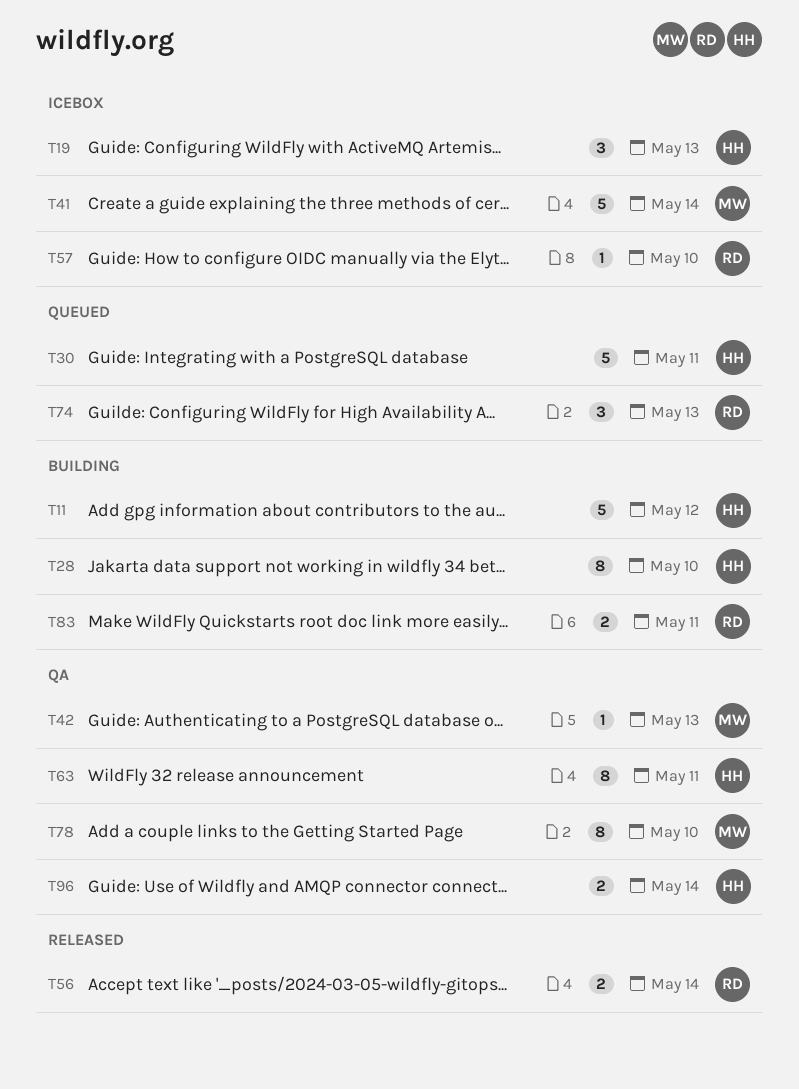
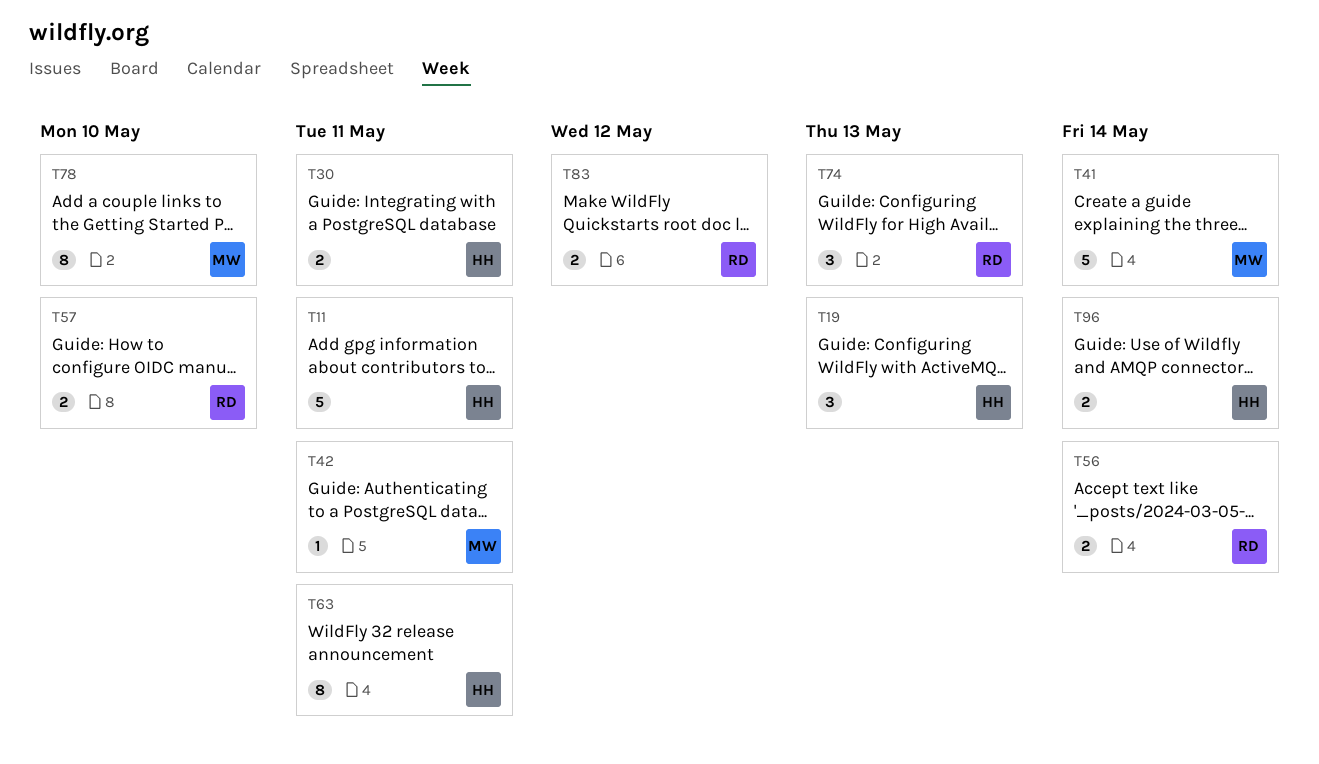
T11, due: May 12 -> May 11
T28: present -> none
T30, estimate: 5 -> 2
T42, due: May 13 -> May 11
T57, estimate: 1 -> 2
T83, due: May 11 -> May 12

